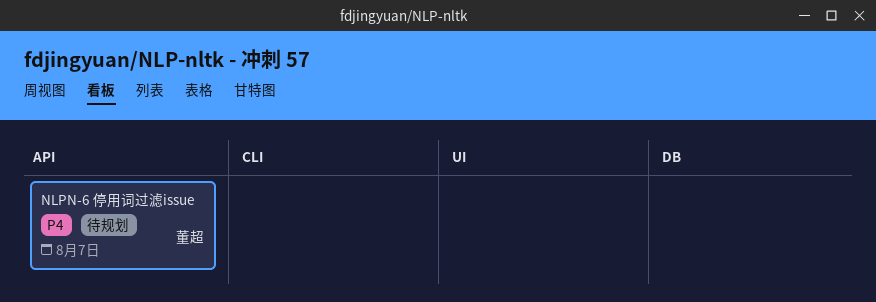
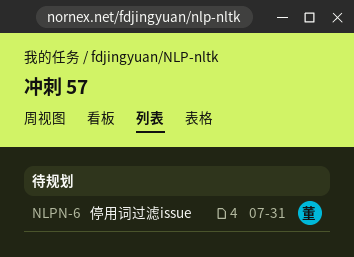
NLPN-6, due: Aug 7 -> Jul 31

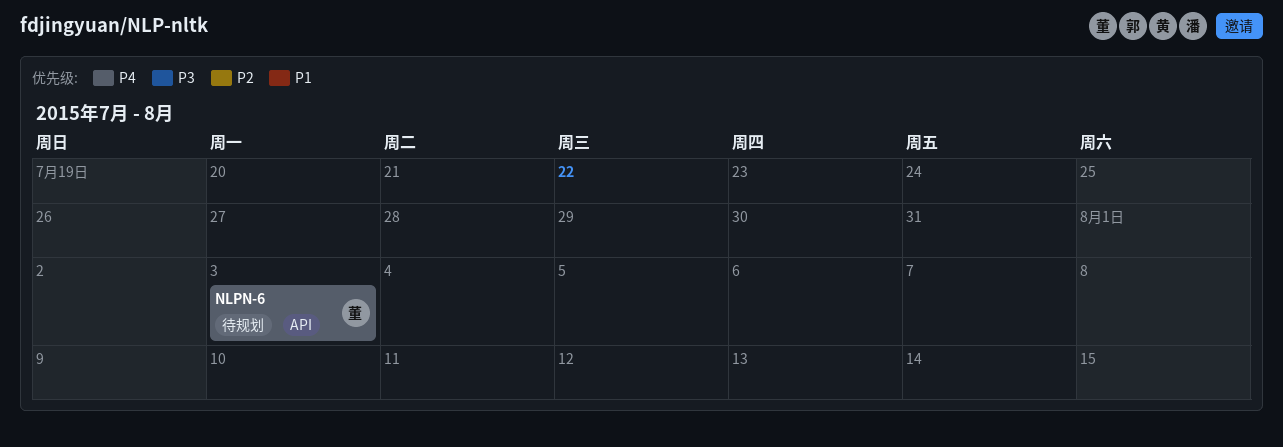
NLPN-6, due: Jul 31 -> Aug 3

